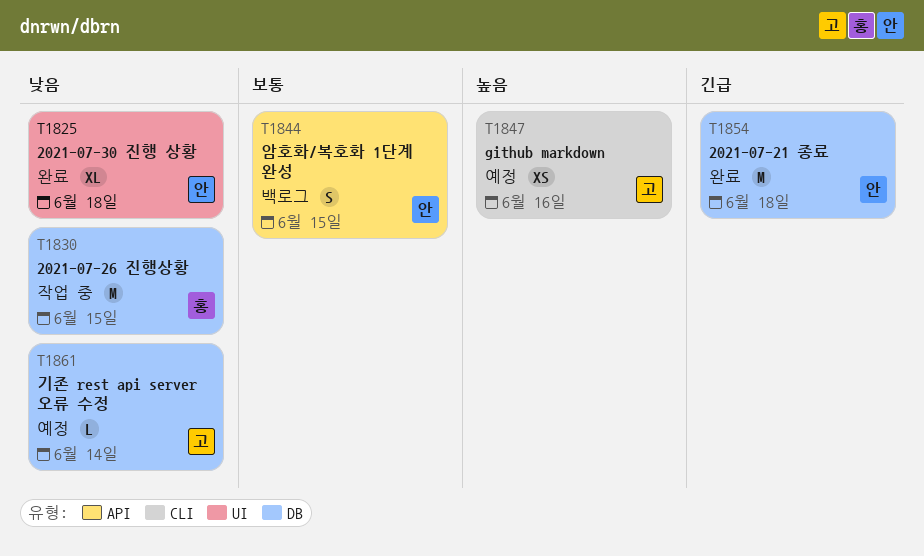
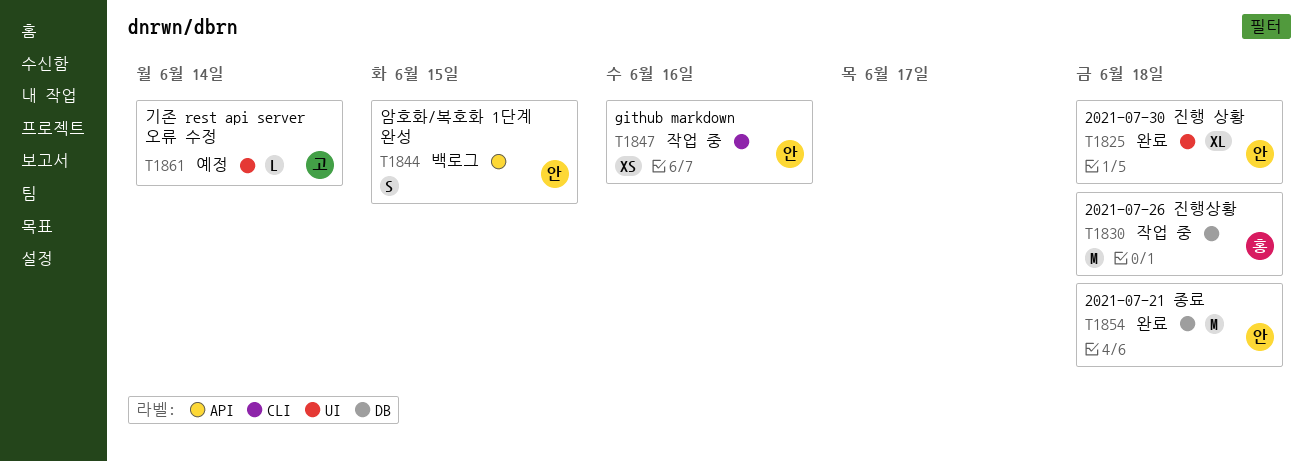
T1830, due: Jun 15 -> Jun 18
T1847, status: 예정 -> 작업 중
T1847, owner: 고 -> 안
T1861, label: DB -> UI

